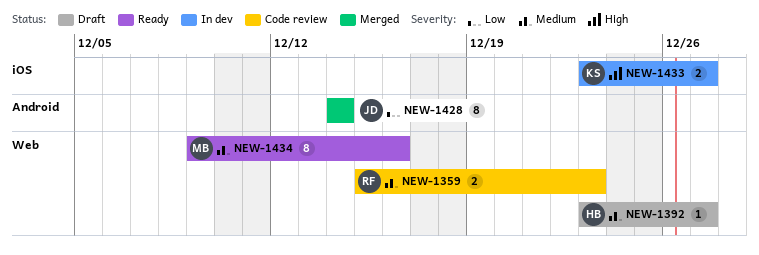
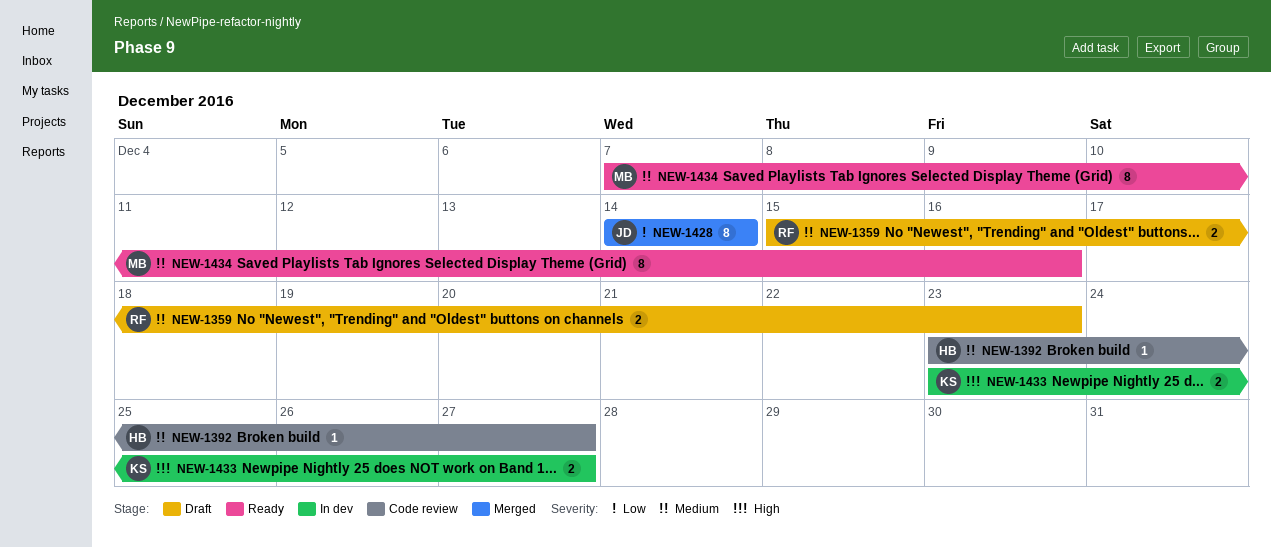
NEW-1359, status: Code review -> Draft
NEW-1392, status: Draft -> Code review
NEW-1434, start: Dec 9 -> Dec 7

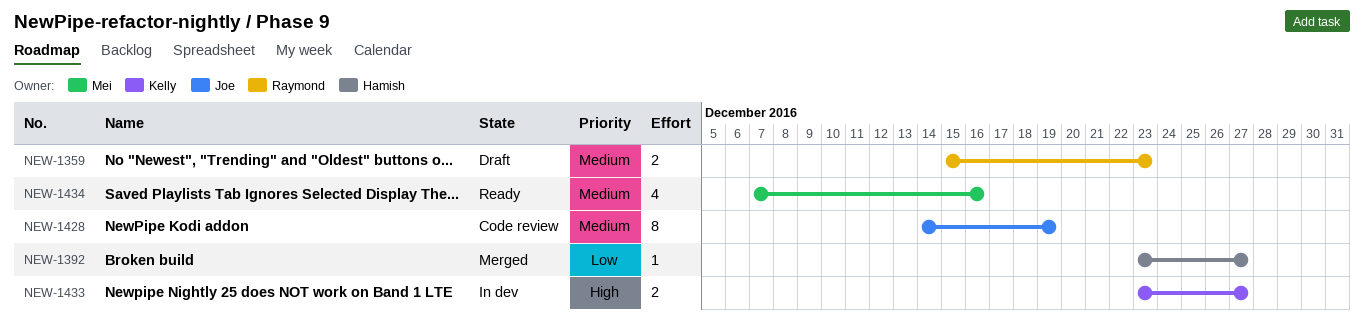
NEW-1392, status: Code review -> Merged
NEW-1392, priority: Medium -> Low
NEW-1428, status: Merged -> Code review
NEW-1428, priority: Low -> Medium
NEW-1428, due: Dec 14 -> Dec 19
NEW-1434, estimate: 8 -> 4

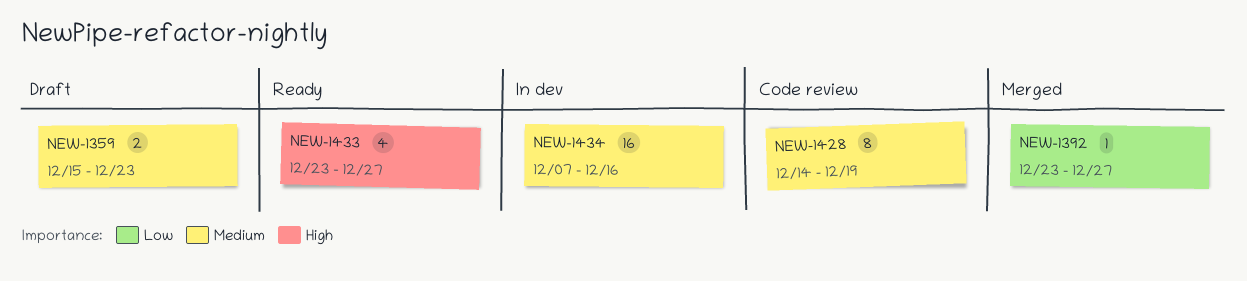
NEW-1433, status: In dev -> Ready
NEW-1433, estimate: 2 -> 4
NEW-1434, status: Ready -> In dev
NEW-1434, estimate: 4 -> 16

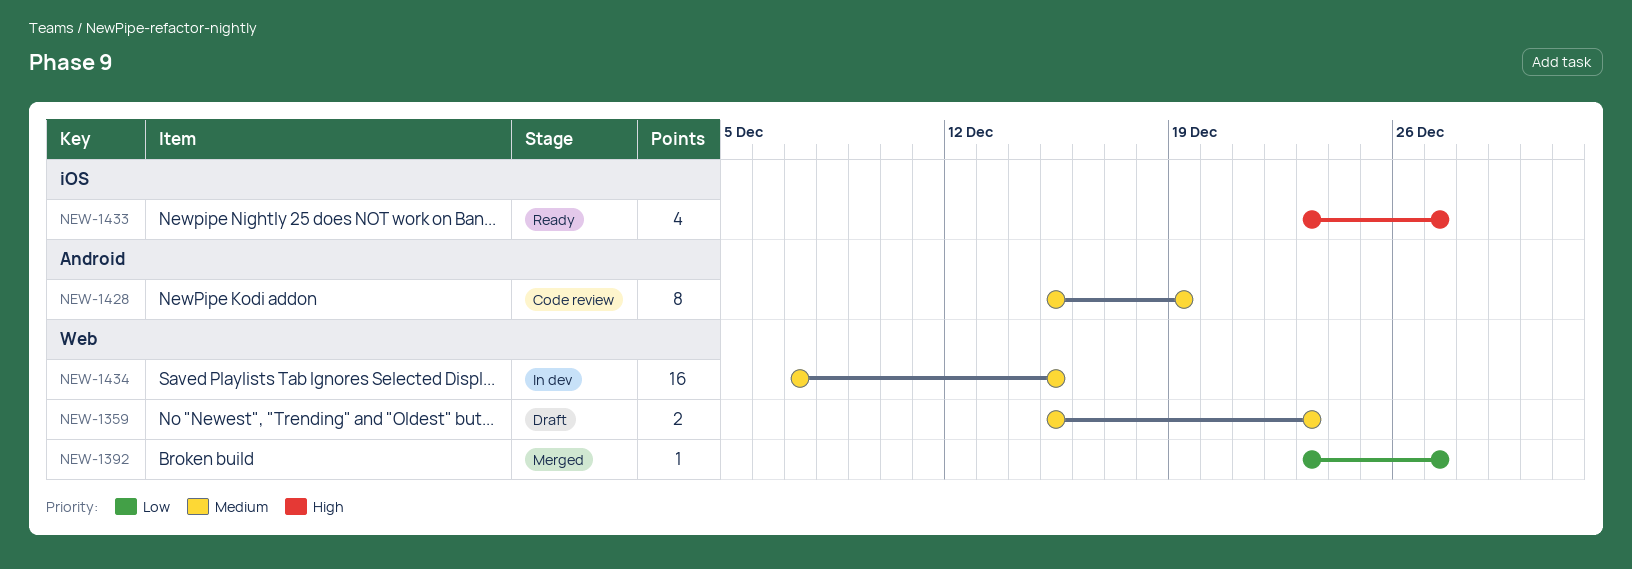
NEW-1428, start: Dec 14 -> Dec 15
NEW-1434, due: Dec 16 -> Dec 15

